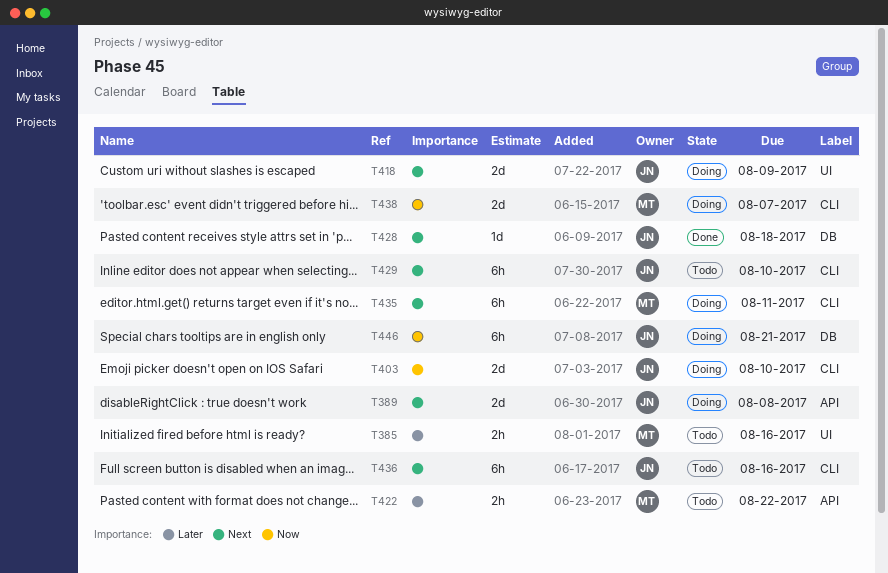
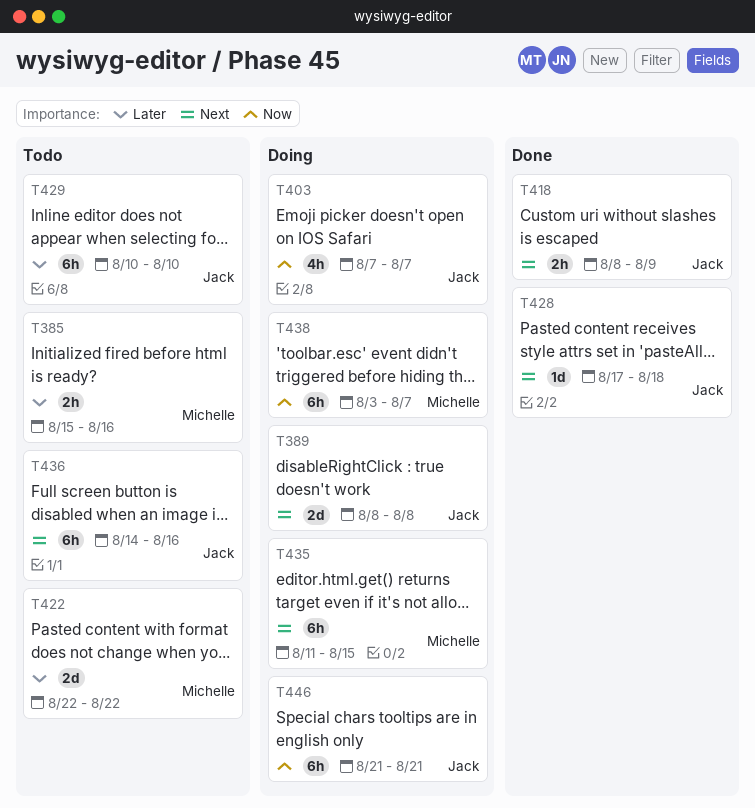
T403, estimate: 2d -> 4h
T403, due: Aug 10 -> Aug 7
T418, status: Doing -> Done
T418, estimate: 2d -> 2h
T422, estimate: 2h -> 2d
T429, priority: Next -> Later
T435, due: Aug 11 -> Aug 15
T438, estimate: 2d -> 6h

